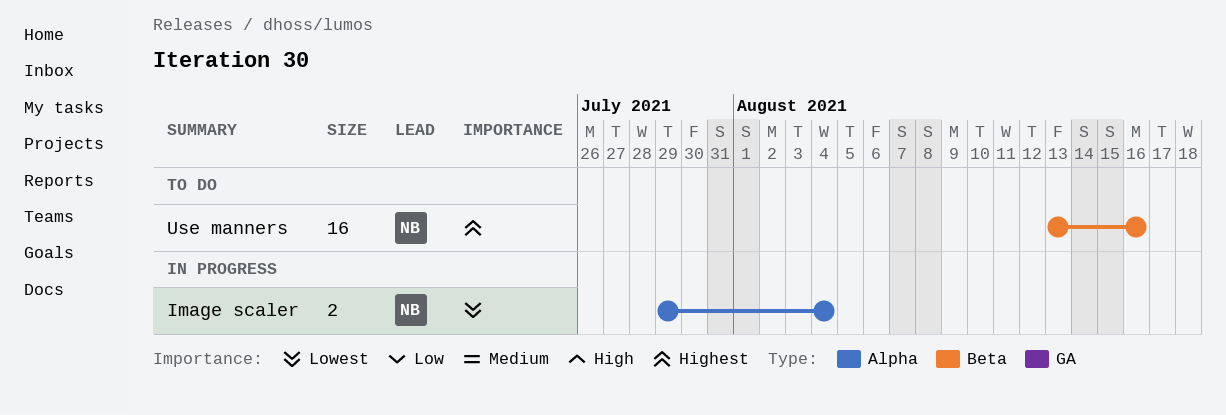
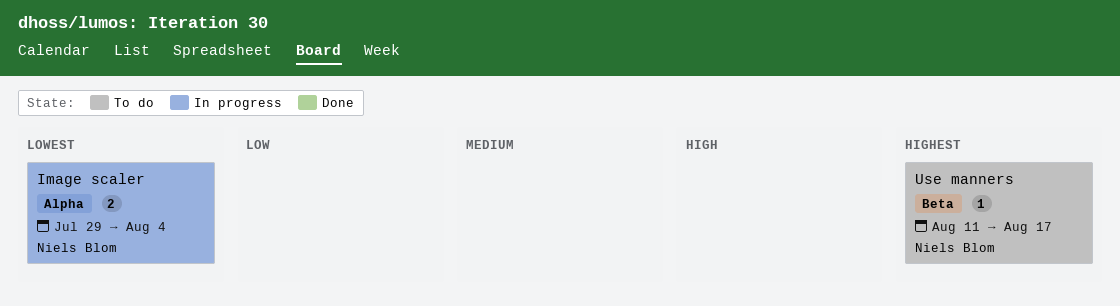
Use manners, estimate: 16 -> 1
Use manners, start: Aug 13 -> Aug 11
Use manners, due: Aug 16 -> Aug 17

